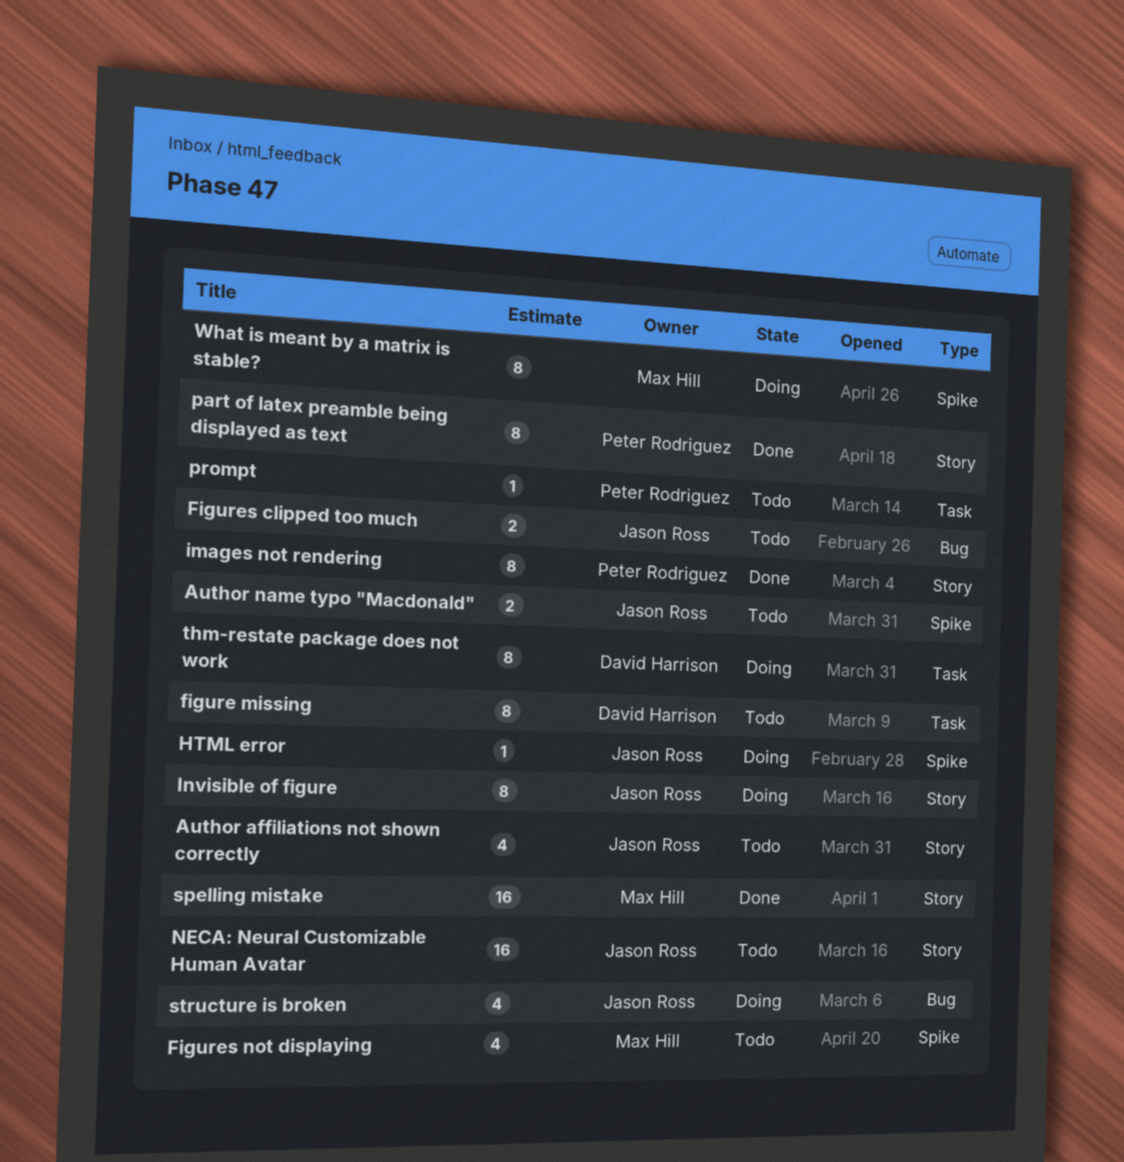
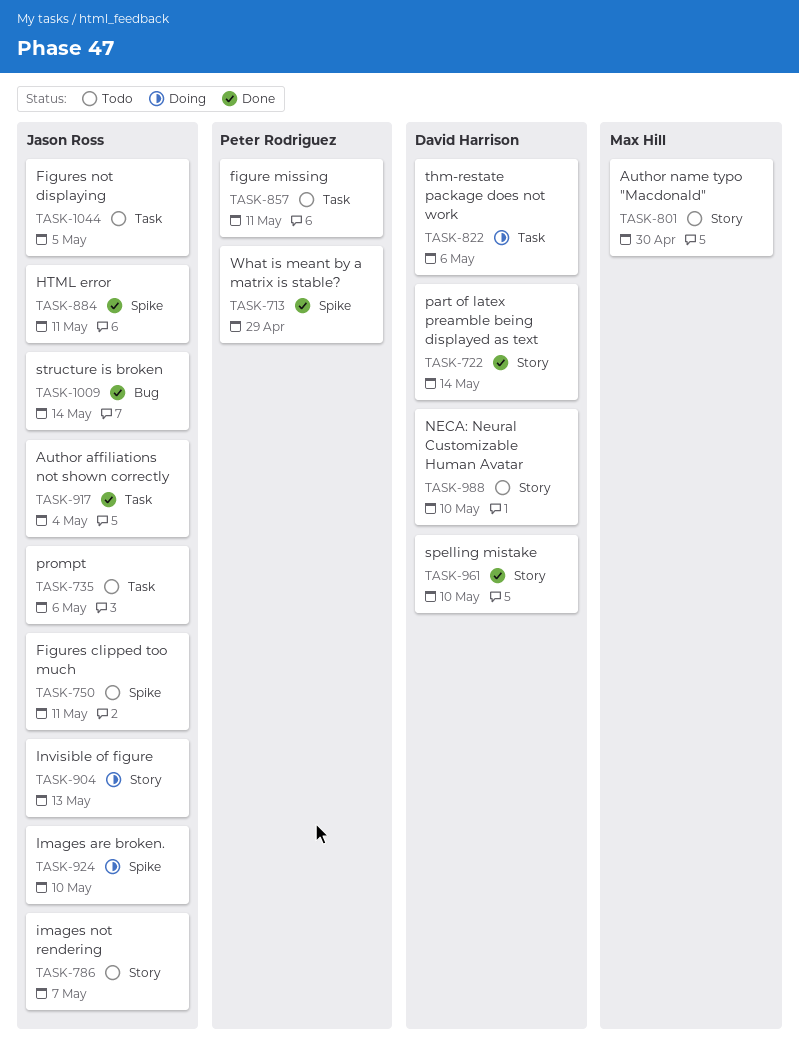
Author affiliations not shown correctly, status: Todo -> Done
Author affiliations not shown correctly, label: Story -> Task
Author name typo "Macdonald", owner: Jason Ross -> Max Hill
Author name typo "Macdonald", label: Spike -> Story
figure missing, owner: David Harrison -> Peter Rodriguez
Figures clipped too much, label: Bug -> Spike
Figures not displaying, owner: Max Hill -> Jason Ross
Figures not displaying, label: Spike -> Task
HTML error, status: Doing -> Done
Images are broken.: none -> present
images not rendering, status: Done -> Todo
images not rendering, owner: Peter Rodriguez -> Jason Ross
NECA: Neural Customizable Human Avatar, owner: Jason Ross -> David Harrison
part of latex preamble being displayed as text, owner: Peter Rodriguez -> David Harrison
prompt, owner: Peter Rodriguez -> Jason Ross
spelling mistake, owner: Max Hill -> David Harrison
structure is broken, status: Doing -> Done
What is meant by a matrix is stable?, status: Doing -> Done
What is meant by a matrix is stable?, owner: Max Hill -> Peter Rodriguez

